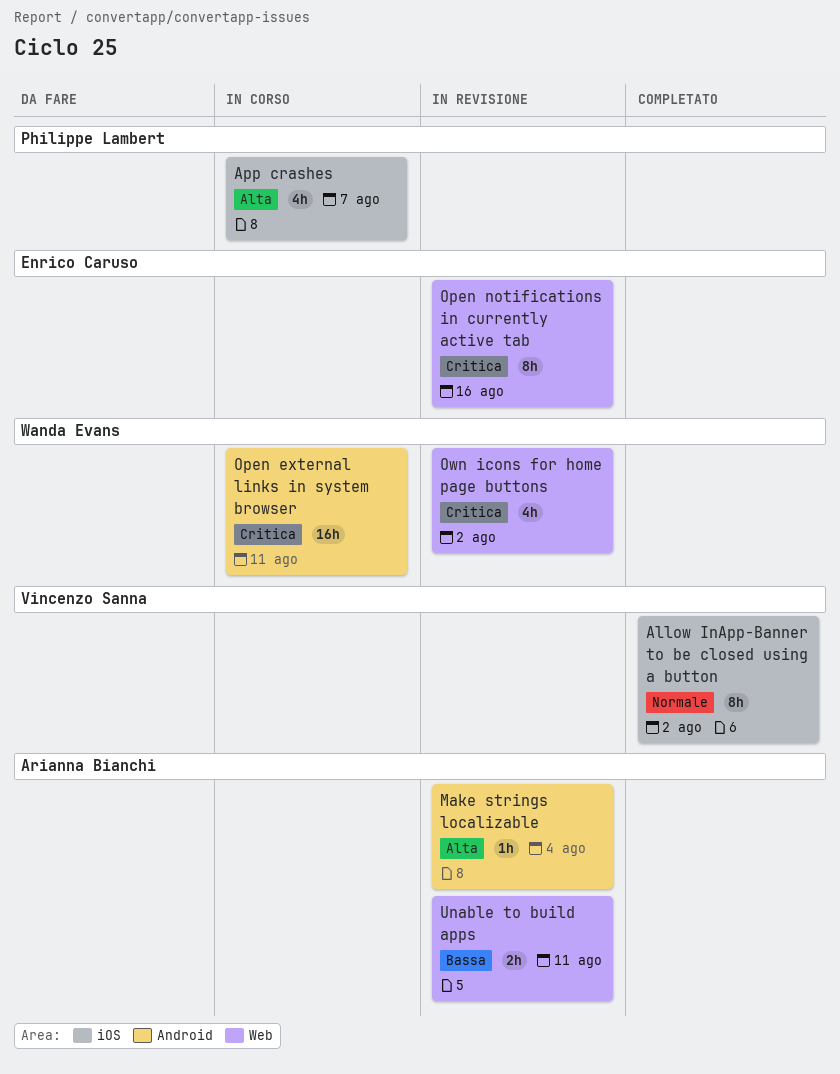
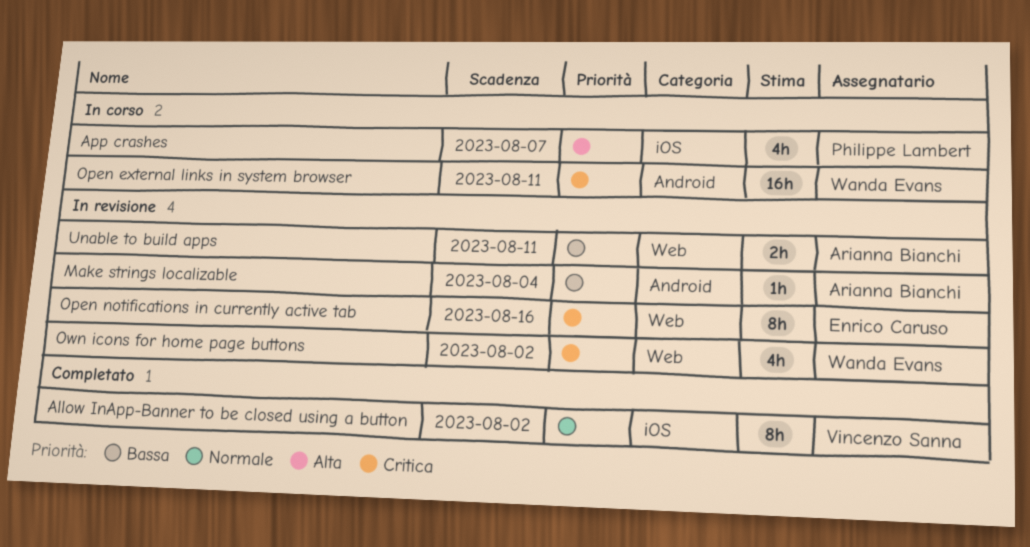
Make strings localizable, priority: Alta -> Bassa

